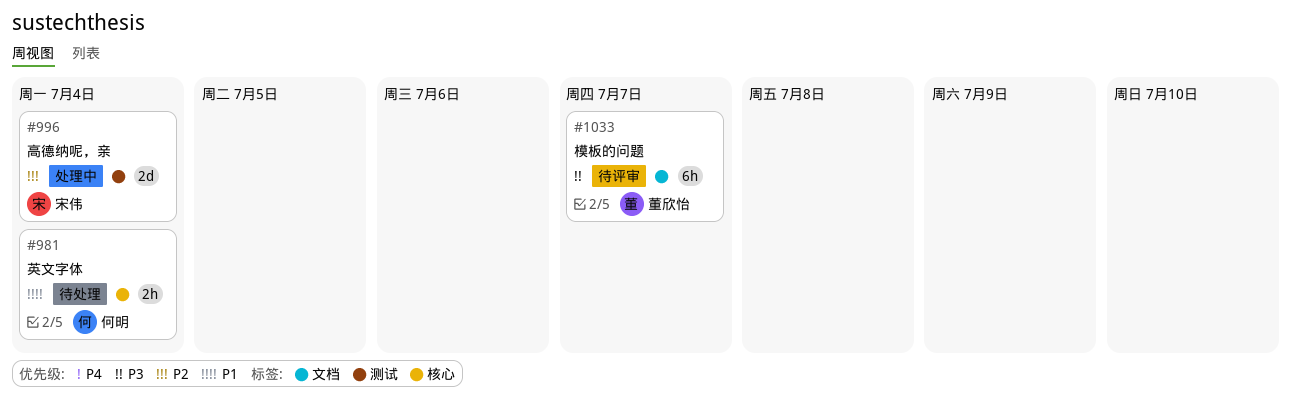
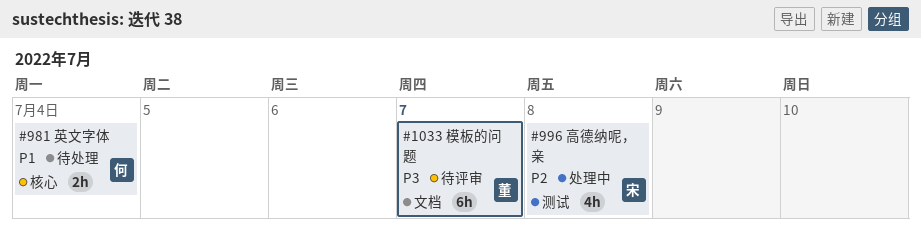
#996, estimate: 2d -> 4h
#996, due: Jul 4 -> Jul 8

